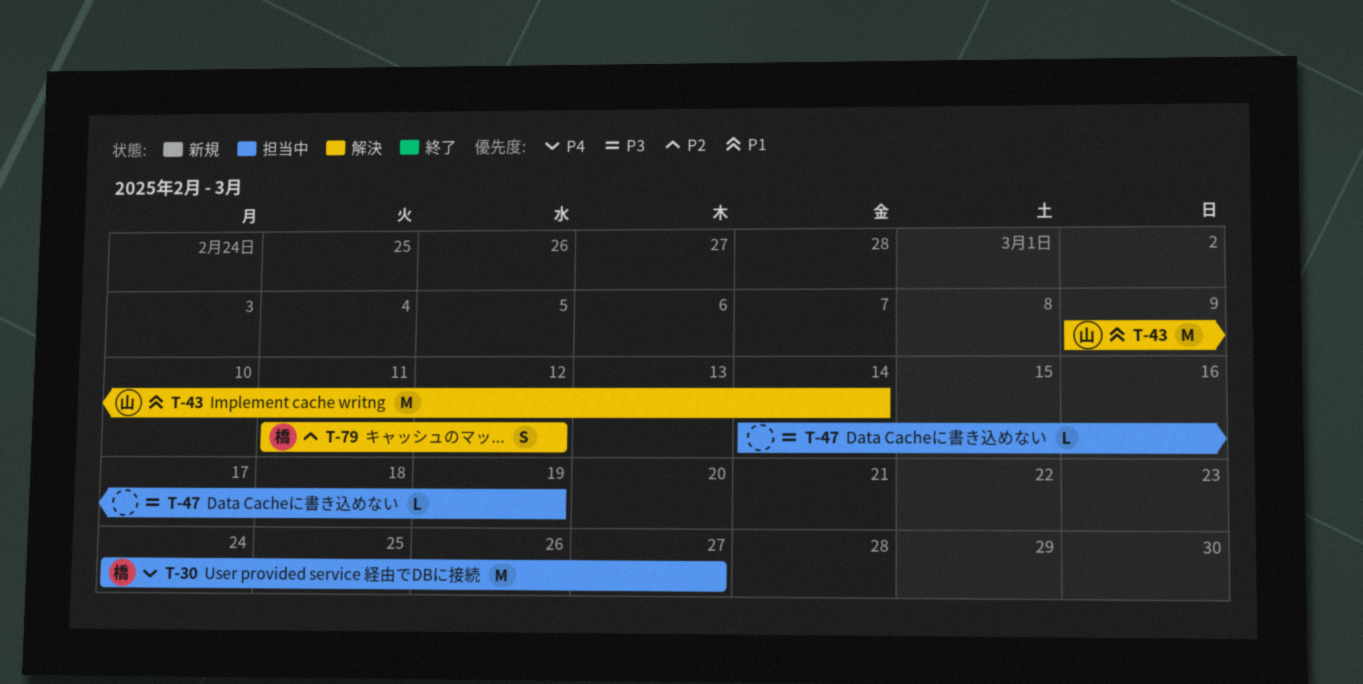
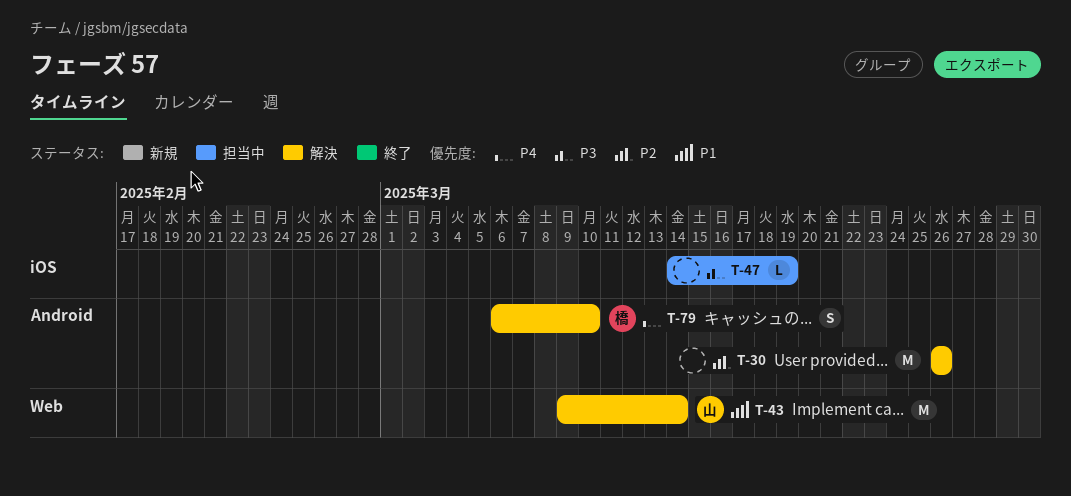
T-30, status: 担当中 -> 解決
T-30, owner: 橋 -> none
T-30, priority: P4 -> P2
T-30, start: Mar 24 -> Mar 26
T-30, due: Mar 27 -> Mar 26
T-79, priority: P2 -> P4
T-79, start: Mar 11 -> Mar 6
T-79, due: Mar 12 -> Mar 10

